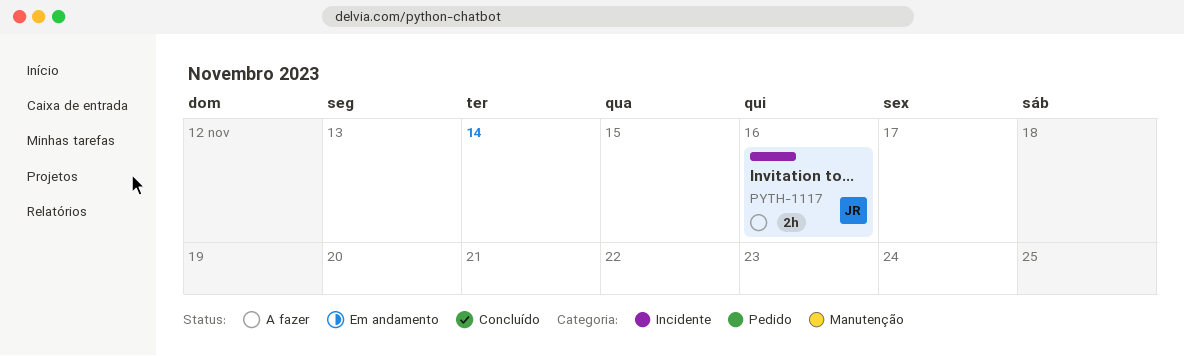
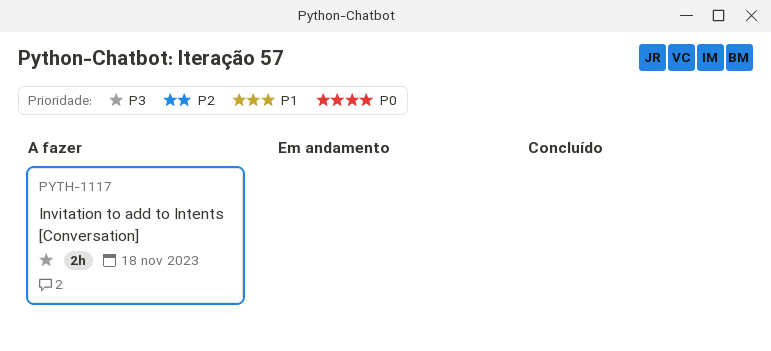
PYTH-1117, due: Nov 16 -> Nov 18

